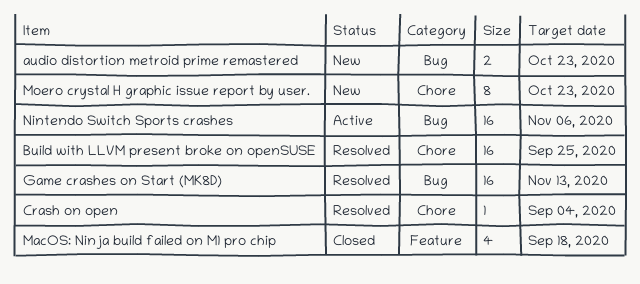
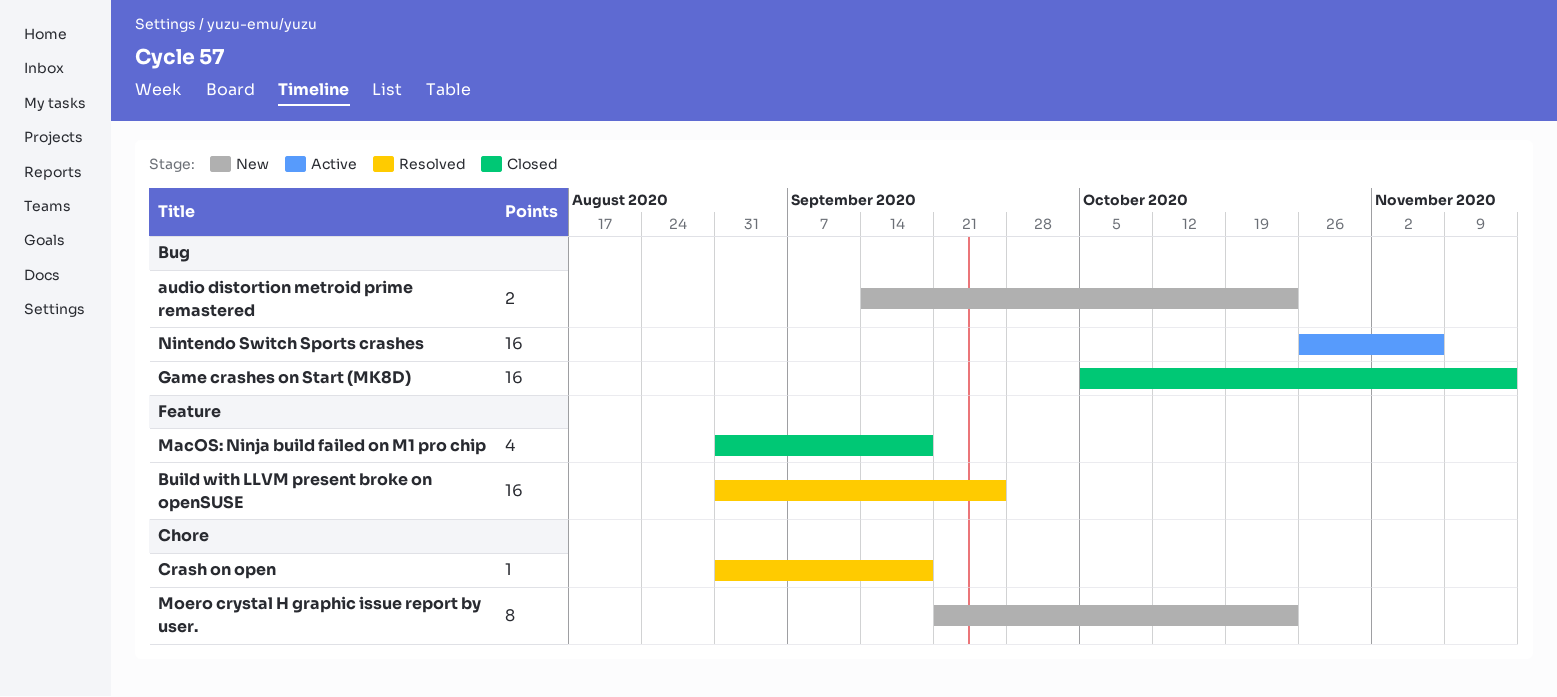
Build with LLVM present broke on openSUSE, label: Chore -> Feature
Crash on open, due: Sep 4 -> Sep 18
Game crashes on Start (MK8D), status: Resolved -> Closed

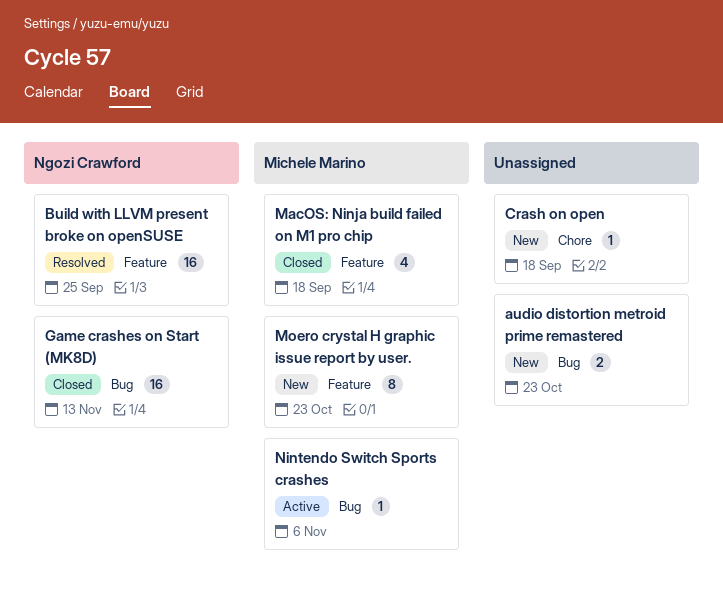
Crash on open, status: Resolved -> New
Moero crystal H graphic issue report by user., label: Chore -> Feature
Nintendo Switch Sports crashes, estimate: 16 -> 1

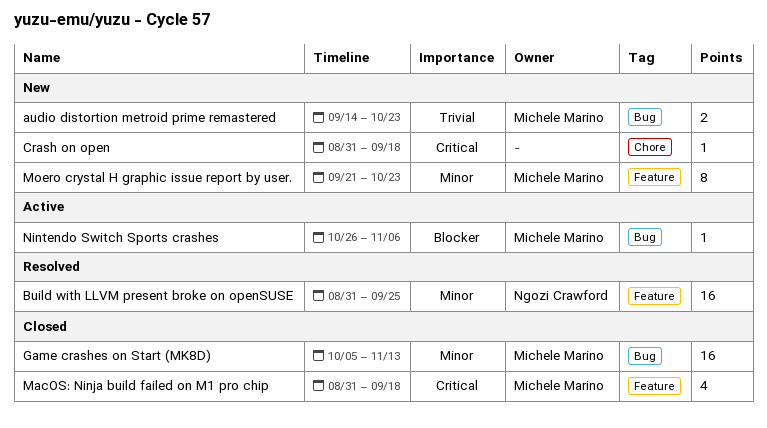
audio distortion metroid prime remastered, owner: none -> Michele Marino
Game crashes on Start (MK8D), owner: Ngozi Crawford -> Michele Marino

